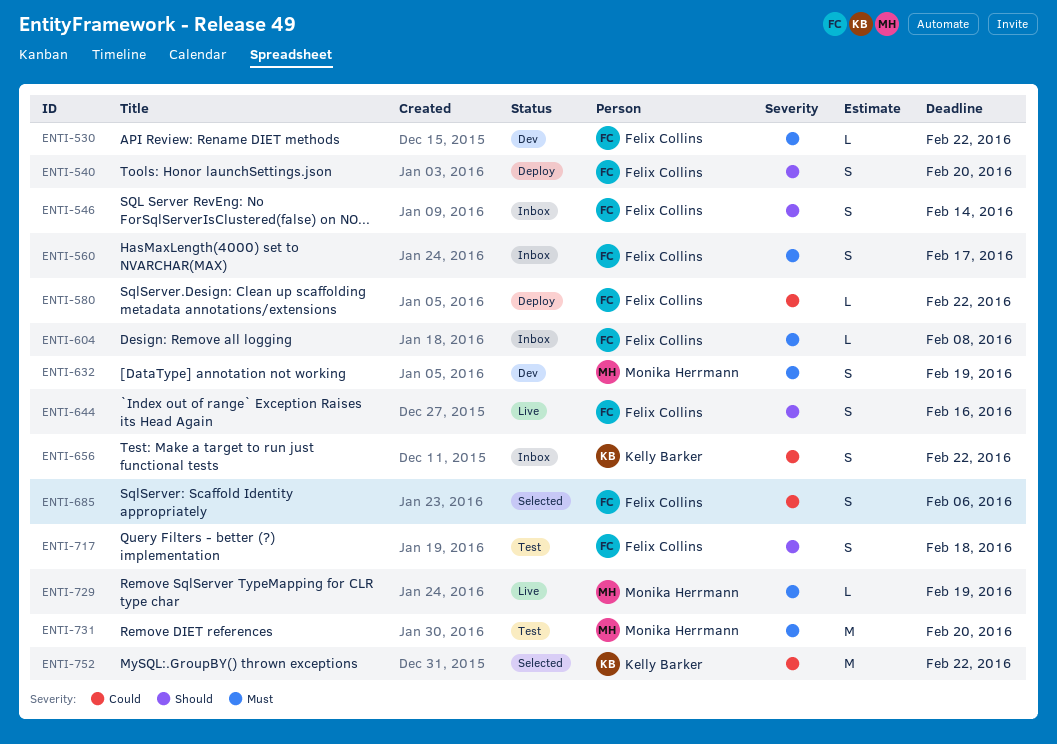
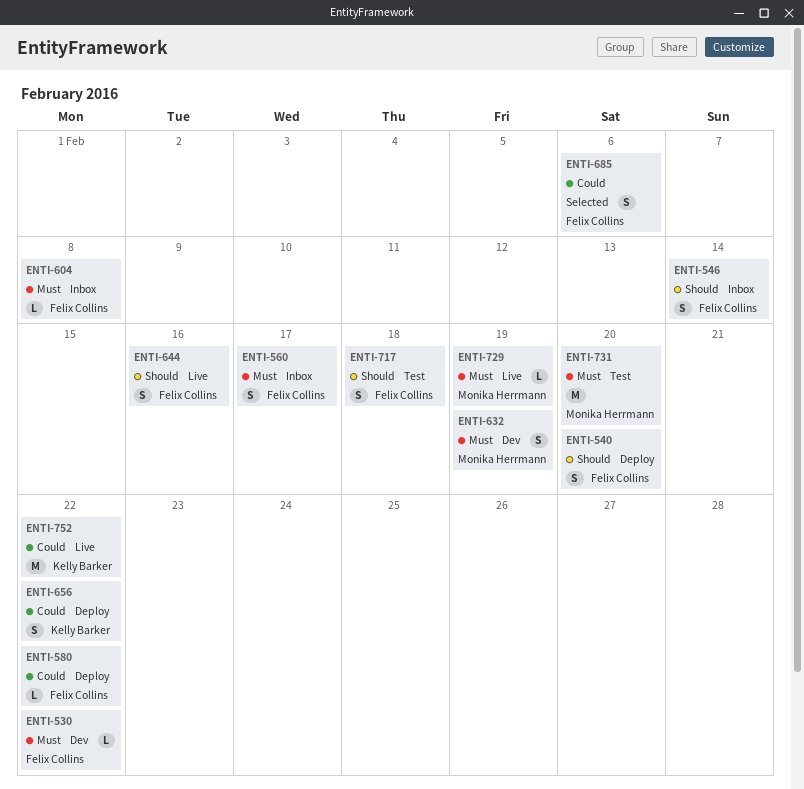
ENTI-656, status: Inbox -> Deploy
ENTI-752, status: Selected -> Live

